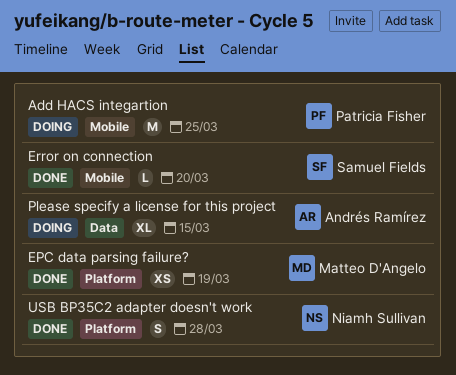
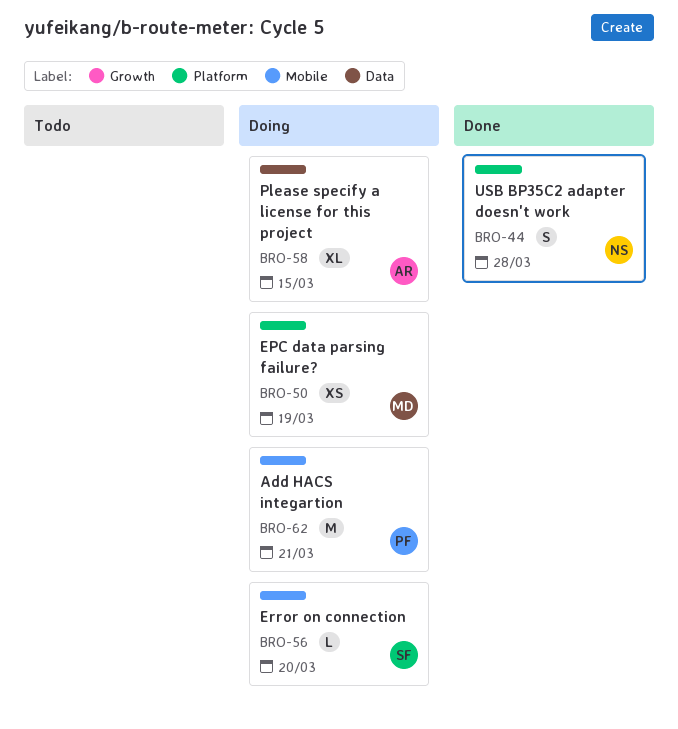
Add HACS integartion, due: Mar 25 -> Mar 21
EPC data parsing failure?, status: Done -> Doing
Error on connection, status: Done -> Doing

